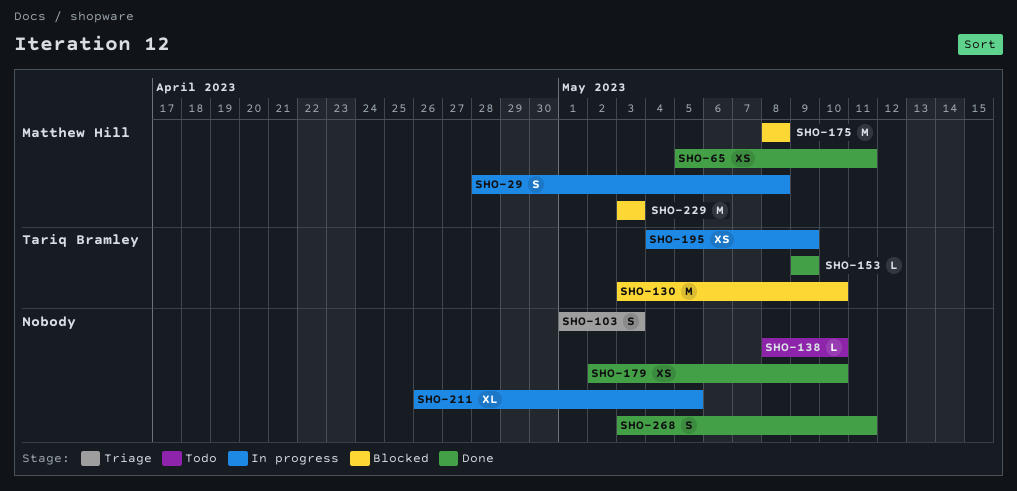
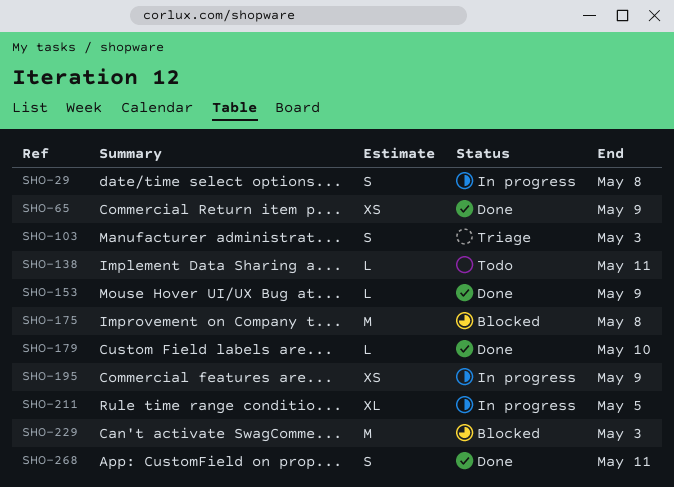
SHO-65, due: May 11 -> May 9
SHO-130: present -> none
SHO-138, due: May 10 -> May 11
SHO-179, estimate: XS -> L

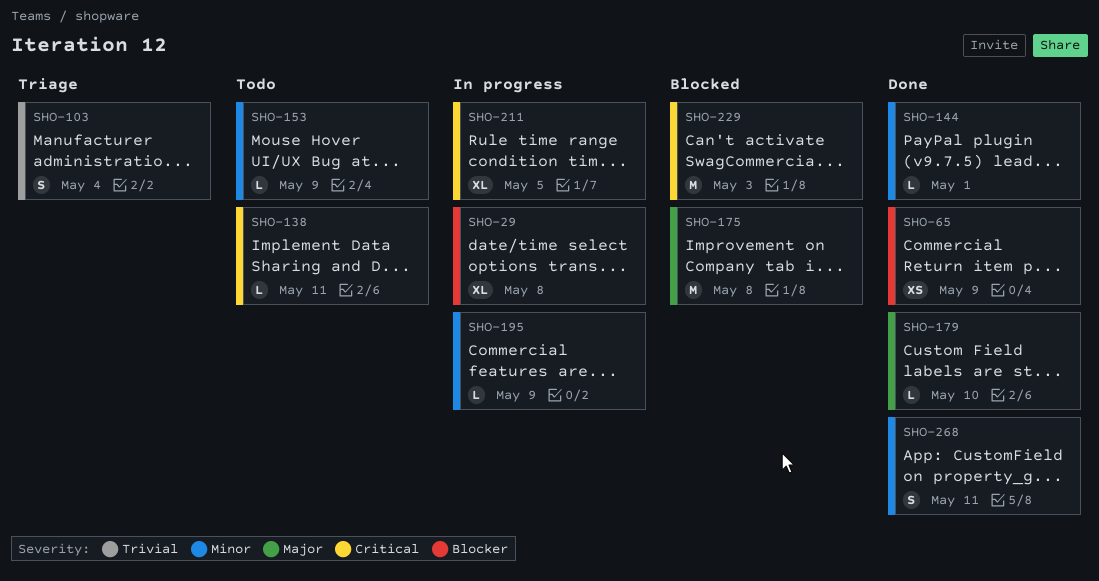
SHO-29, estimate: S -> XL
SHO-103, due: May 3 -> May 4
SHO-144: none -> present
SHO-153, status: Done -> Todo
SHO-195, estimate: XS -> L

